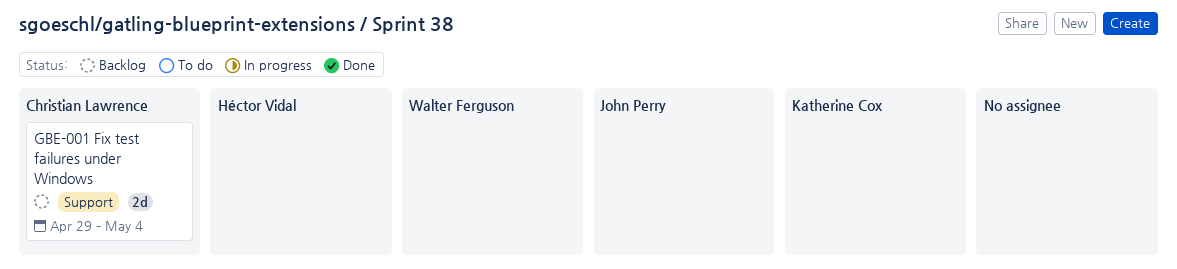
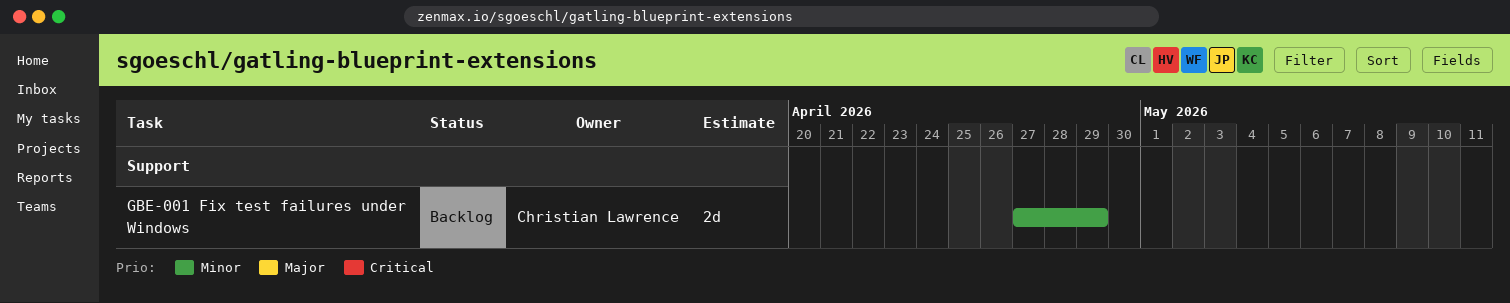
GBE-001 Fix test failures under Windows, start: Apr 29 -> Apr 27
GBE-001 Fix test failures under Windows, due: May 4 -> Apr 29

